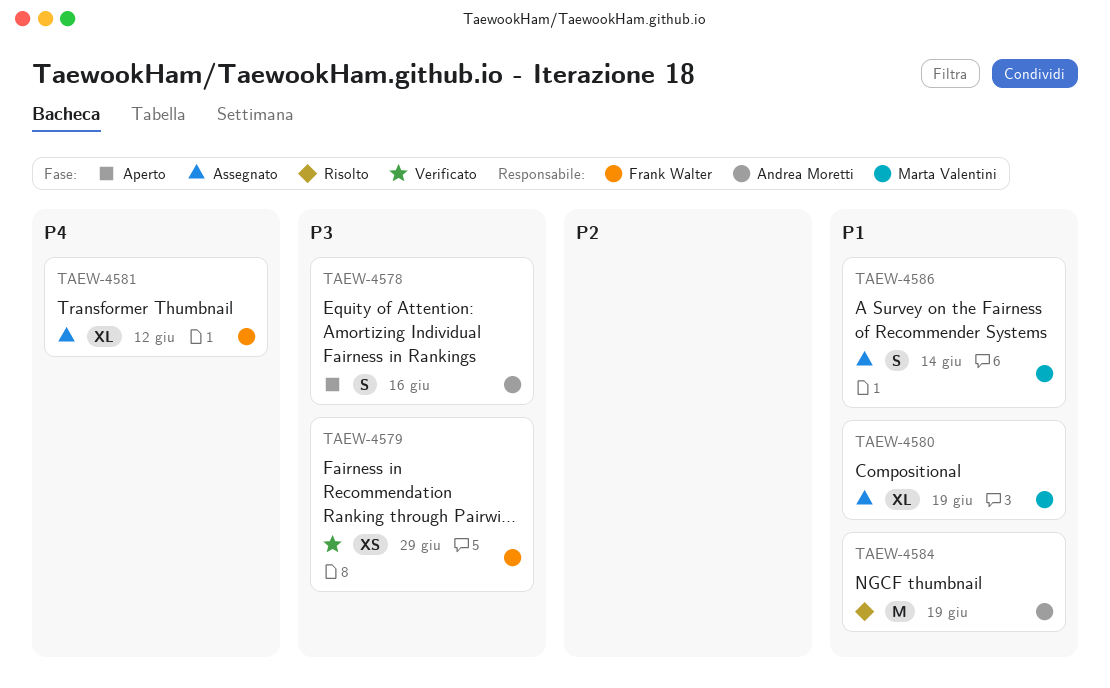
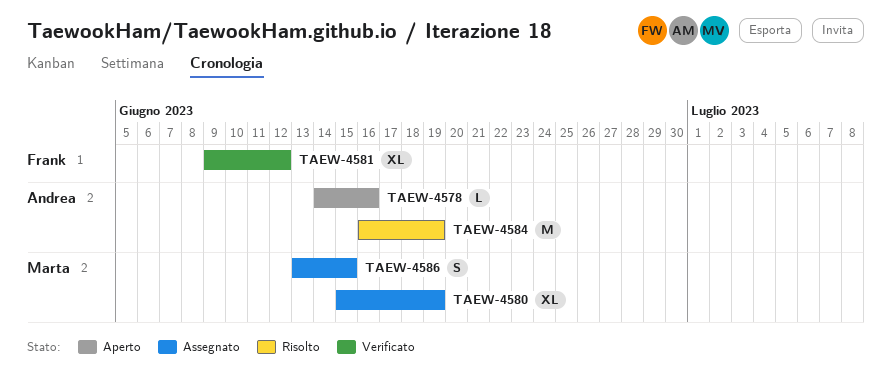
TAEW-4578, estimate: S -> L
TAEW-4579: present -> none
TAEW-4581, status: Assegnato -> Verificato
TAEW-4586, due: Jun 14 -> Jun 15

